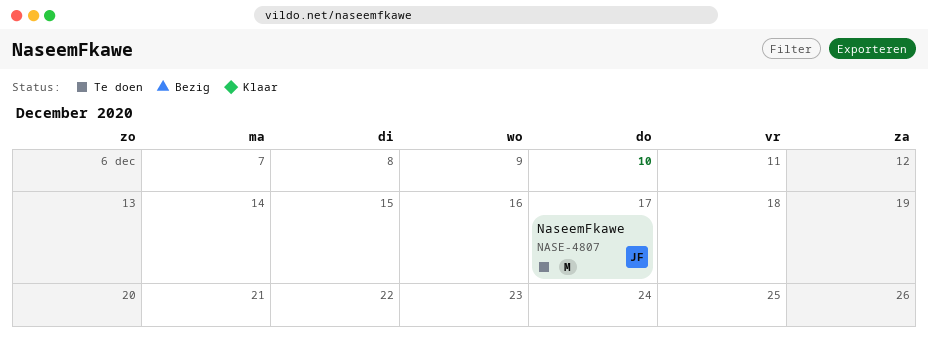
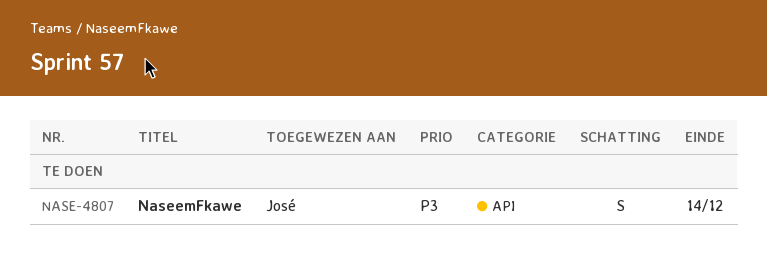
NASE-4807, estimate: M -> S
NASE-4807, due: Dec 17 -> Dec 14

